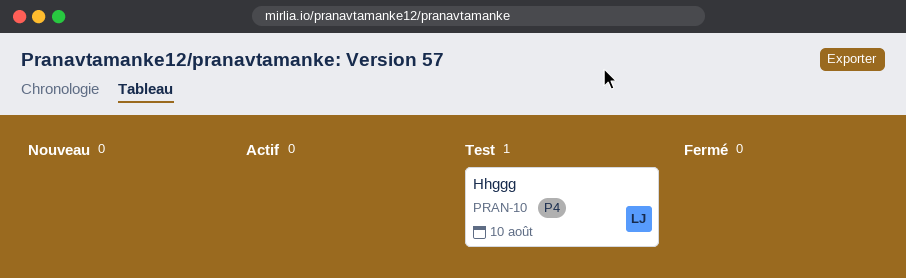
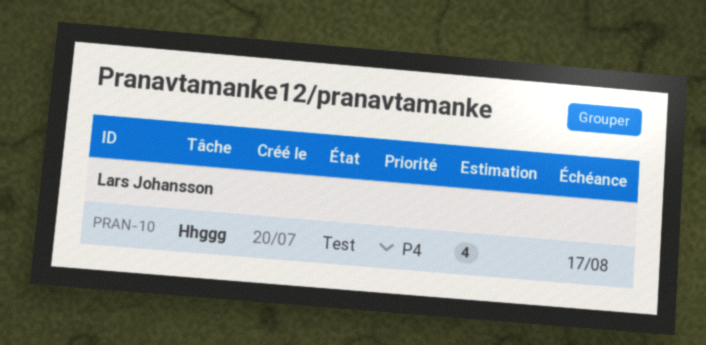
PRAN-10, due: Aug 10 -> Aug 17

